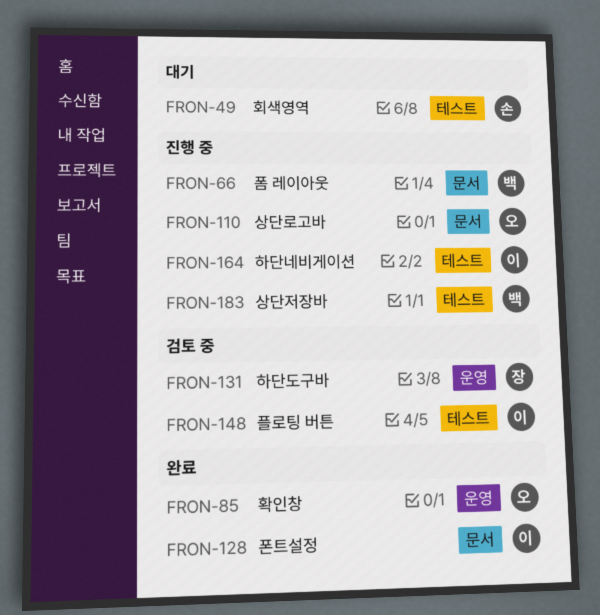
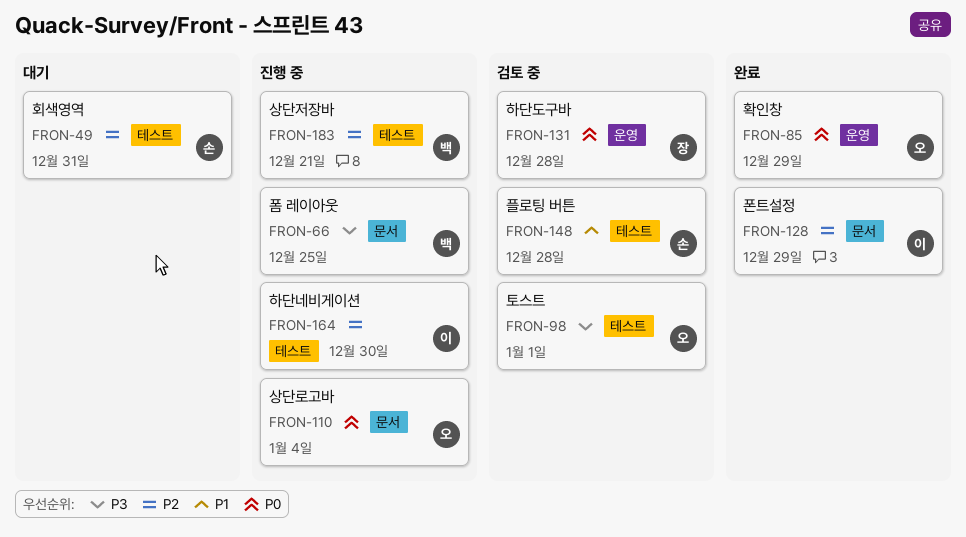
FRON-98: none -> present
FRON-148, owner: 이 -> 손

